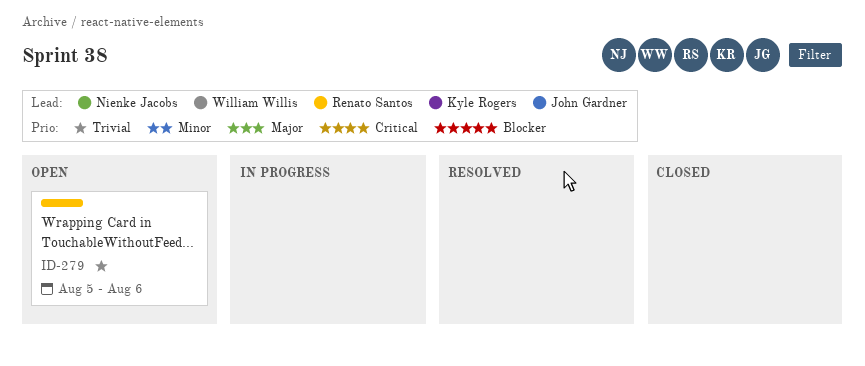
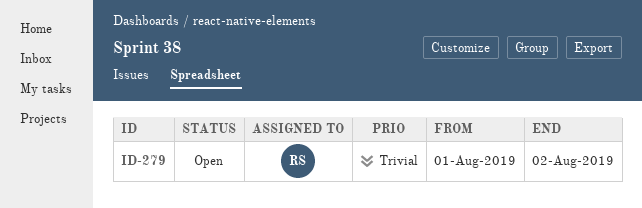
ID-279, start: Aug 5 -> Aug 1
ID-279, due: Aug 6 -> Aug 2

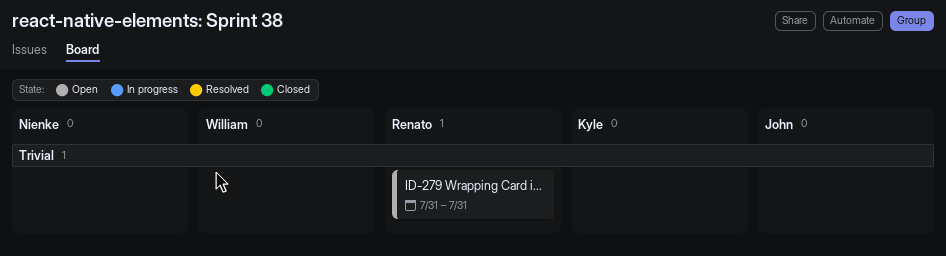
ID-279, start: Aug 1 -> Jul 31
ID-279, due: Aug 2 -> Jul 31

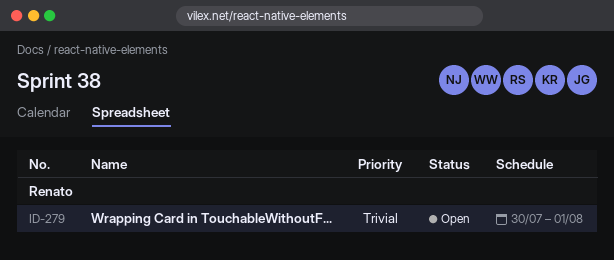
ID-279, start: Jul 31 -> Jul 30
ID-279, due: Jul 31 -> Aug 1

